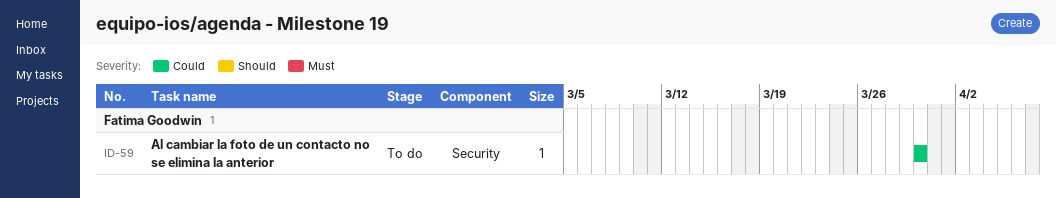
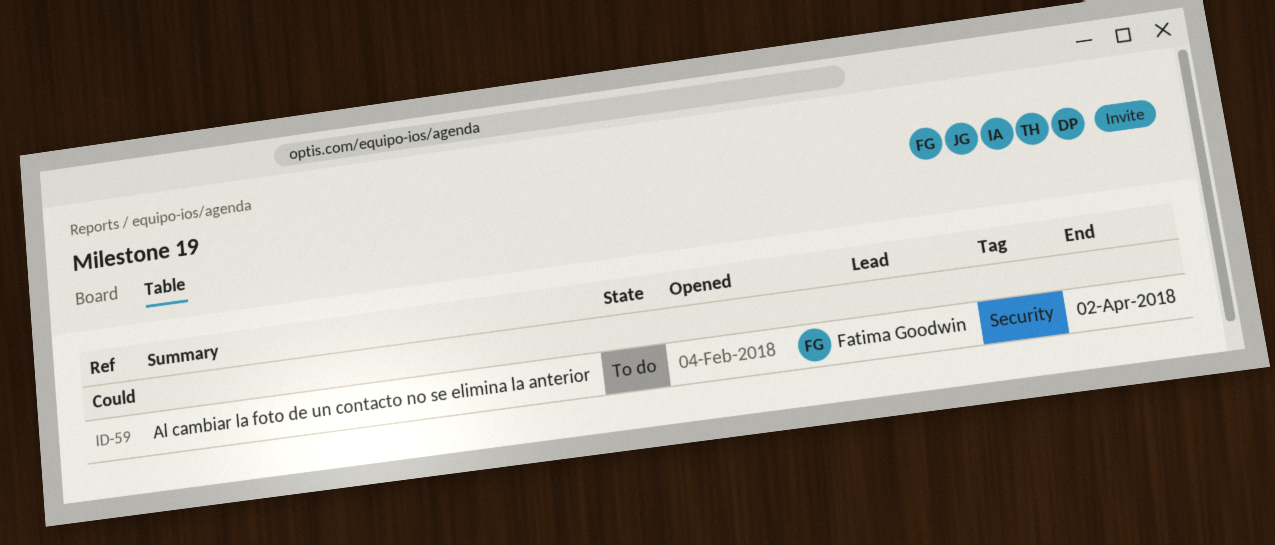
ID-59, due: Mar 30 -> Apr 2

